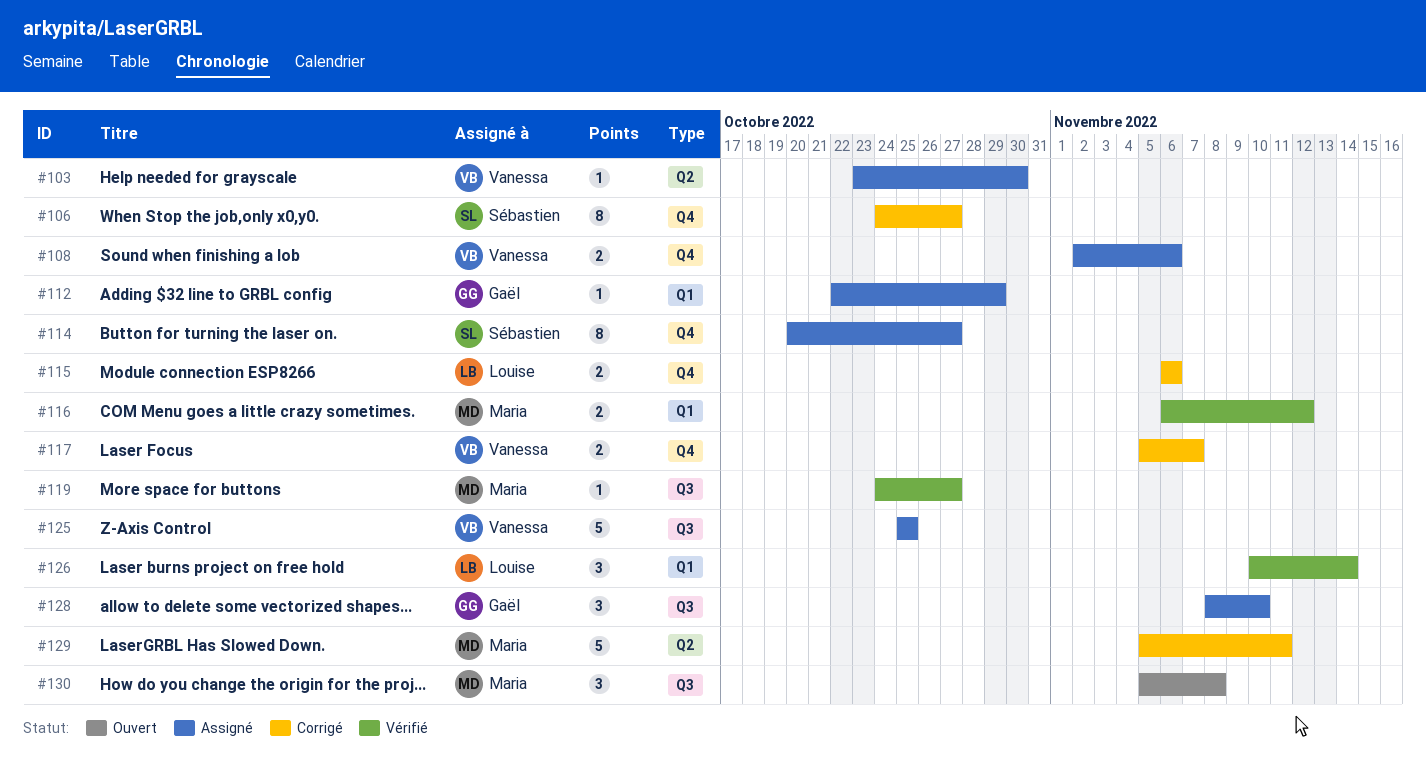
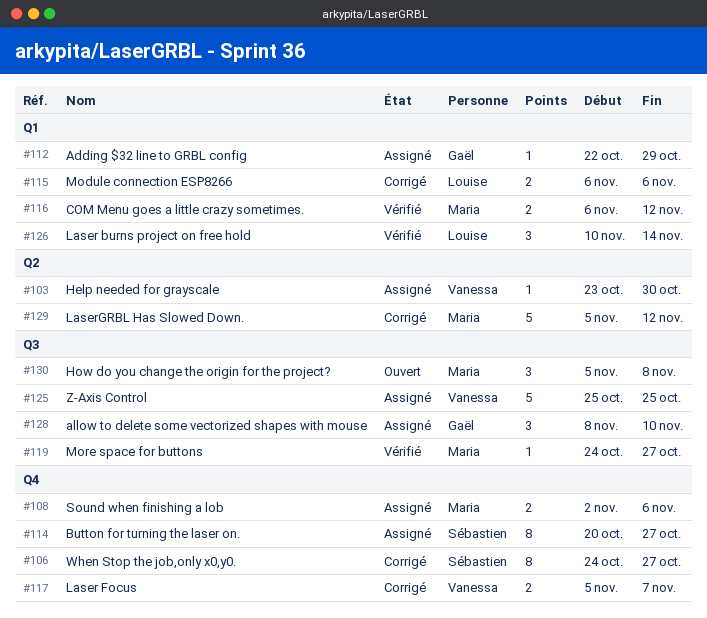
#108, owner: Vanessa -> Maria
#115, label: Q4 -> Q1
#129, due: Nov 11 -> Nov 12

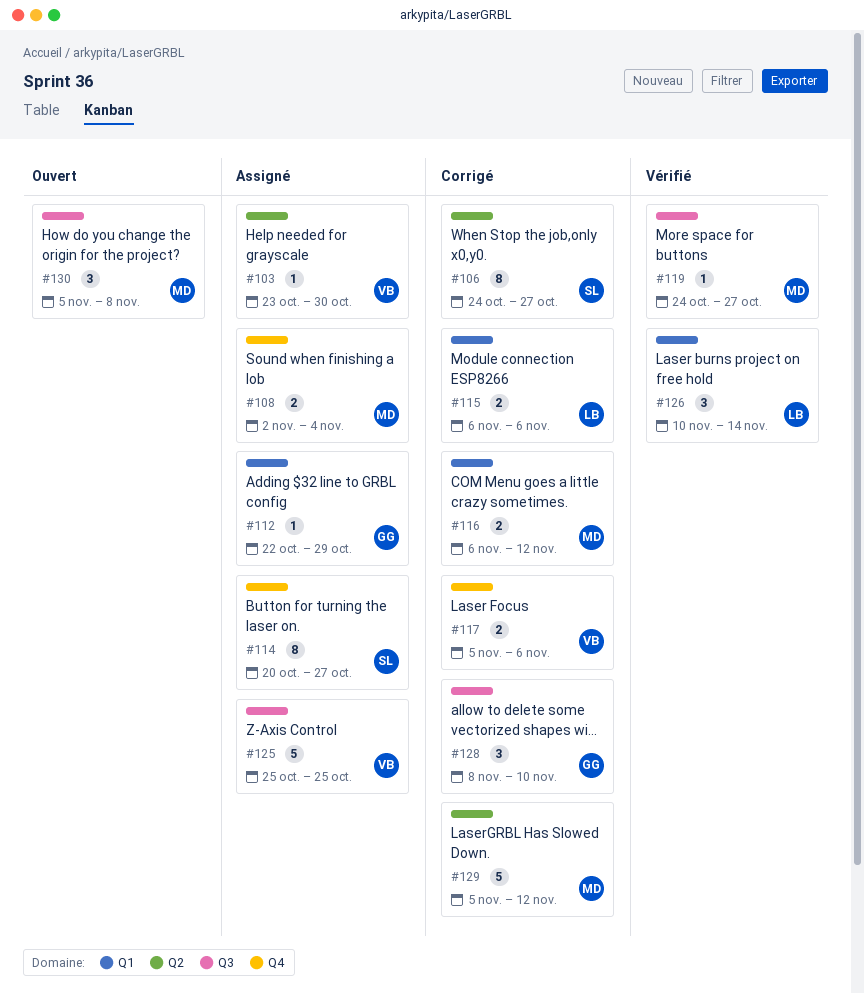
#106, label: Q4 -> Q2
#108, due: Nov 6 -> Nov 4
#116, status: Vérifié -> Corrigé
#117, due: Nov 7 -> Nov 6
#128, status: Assigné -> Corrigé

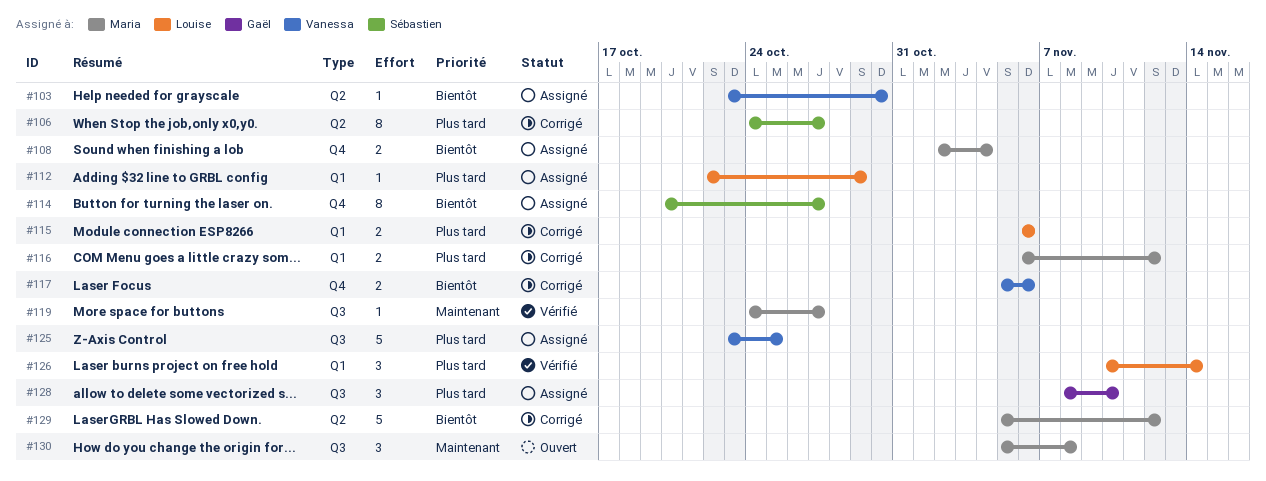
#112, owner: Gaël -> Louise
#125, start: Oct 25 -> Oct 23
#128, status: Corrigé -> Assigné

